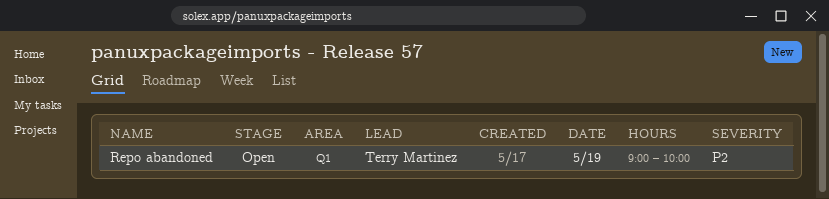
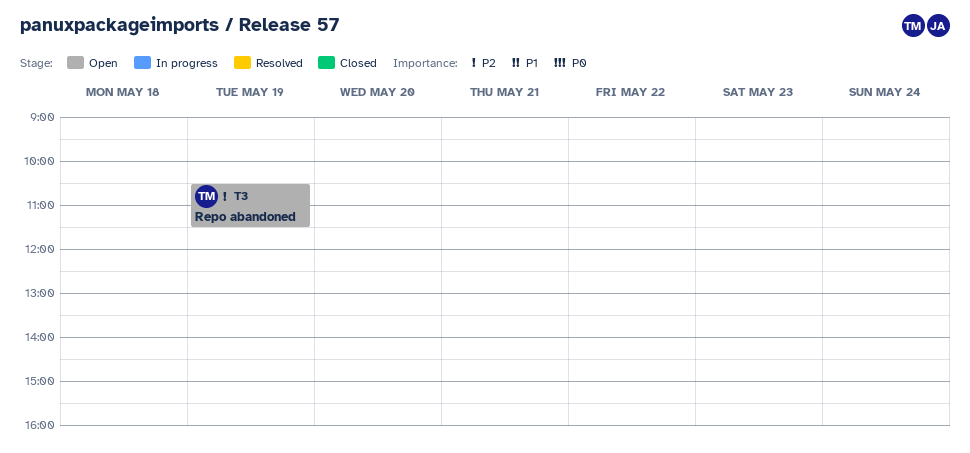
Repo abandoned, begins: 09:00 -> 10:30
Repo abandoned, ends: 10:00 -> 11:30

